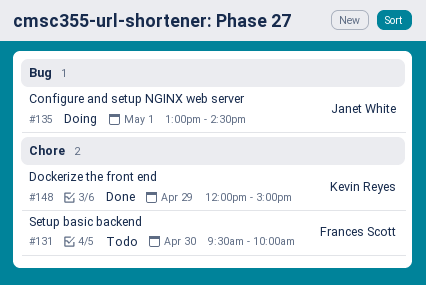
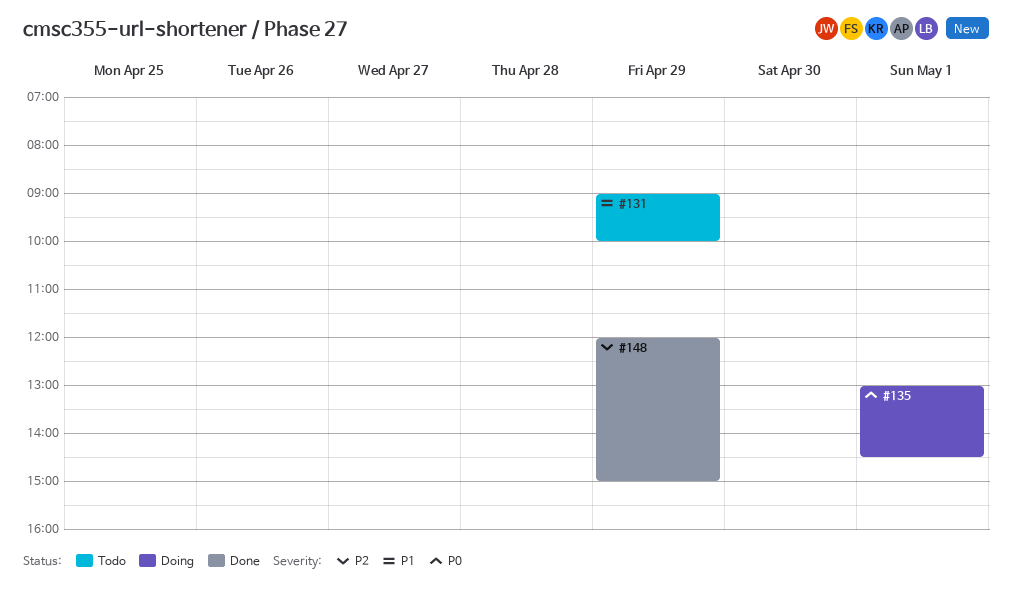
#131, day: Apr 30 -> Apr 29
#131, begins: 09:30 -> 09:00

